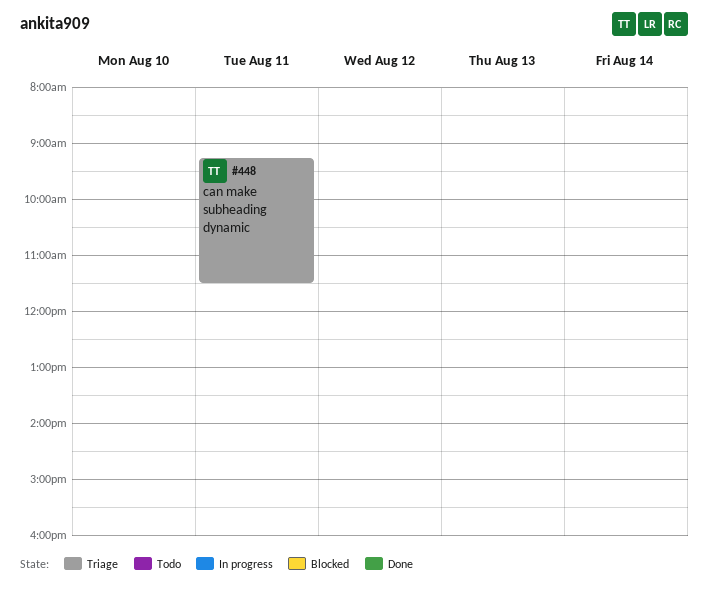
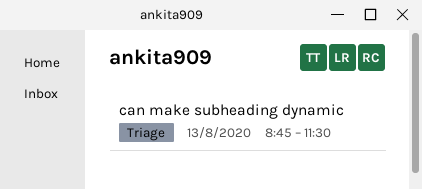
can make subheading dynamic, day: Aug 11 -> Aug 13
can make subheading dynamic, begins: 09:15 -> 08:45

